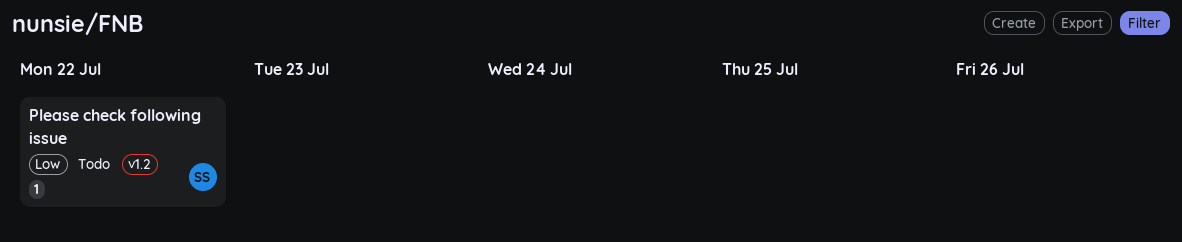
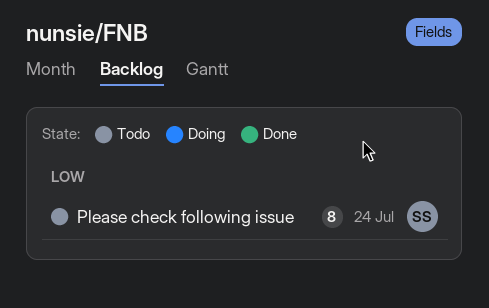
Please check following issue, estimate: 1 -> 8
Please check following issue, due: Jul 22 -> Jul 24

